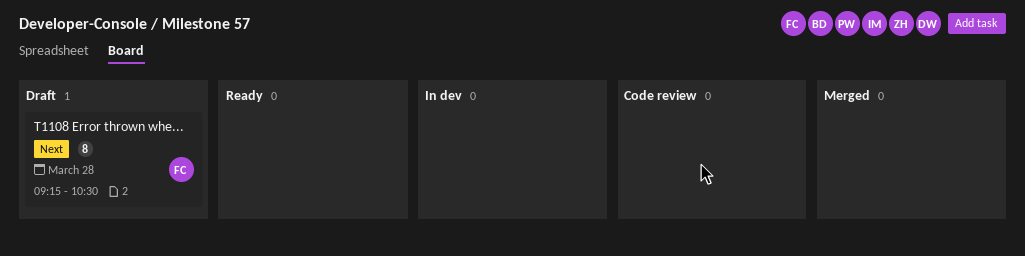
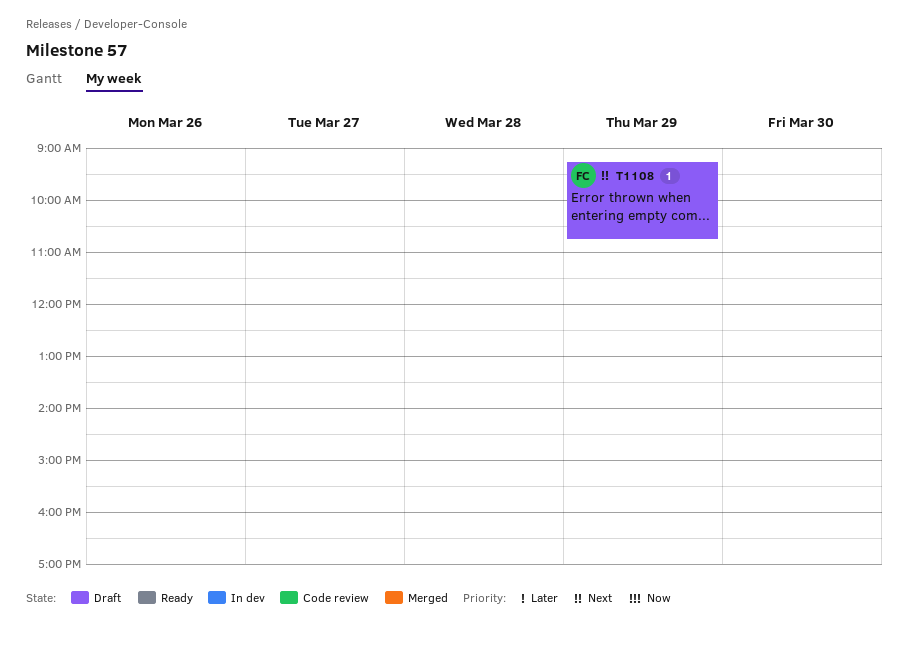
T1108, estimate: 8 -> 1
T1108, day: Mar 28 -> Mar 29
T1108, ends: 10:30 -> 10:45

